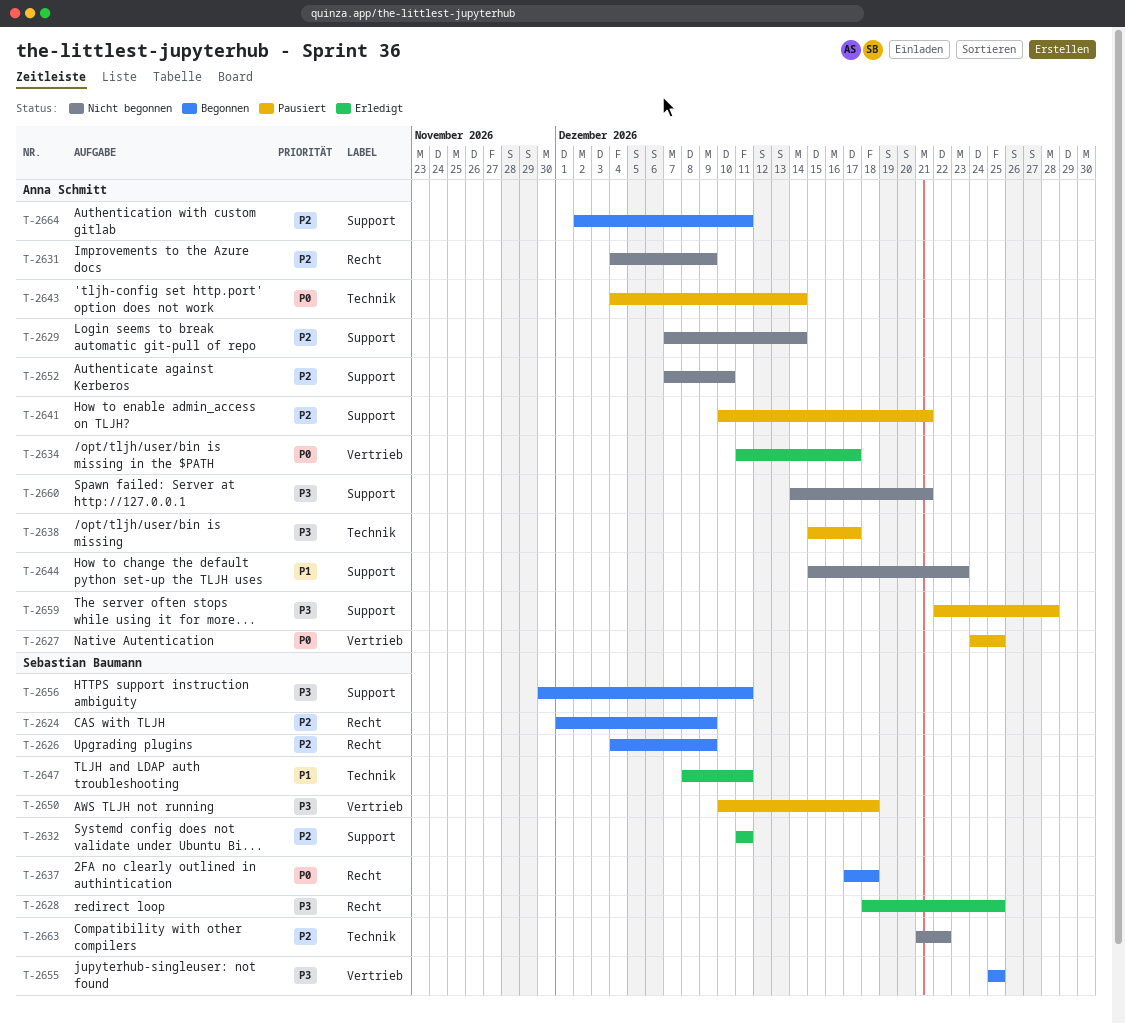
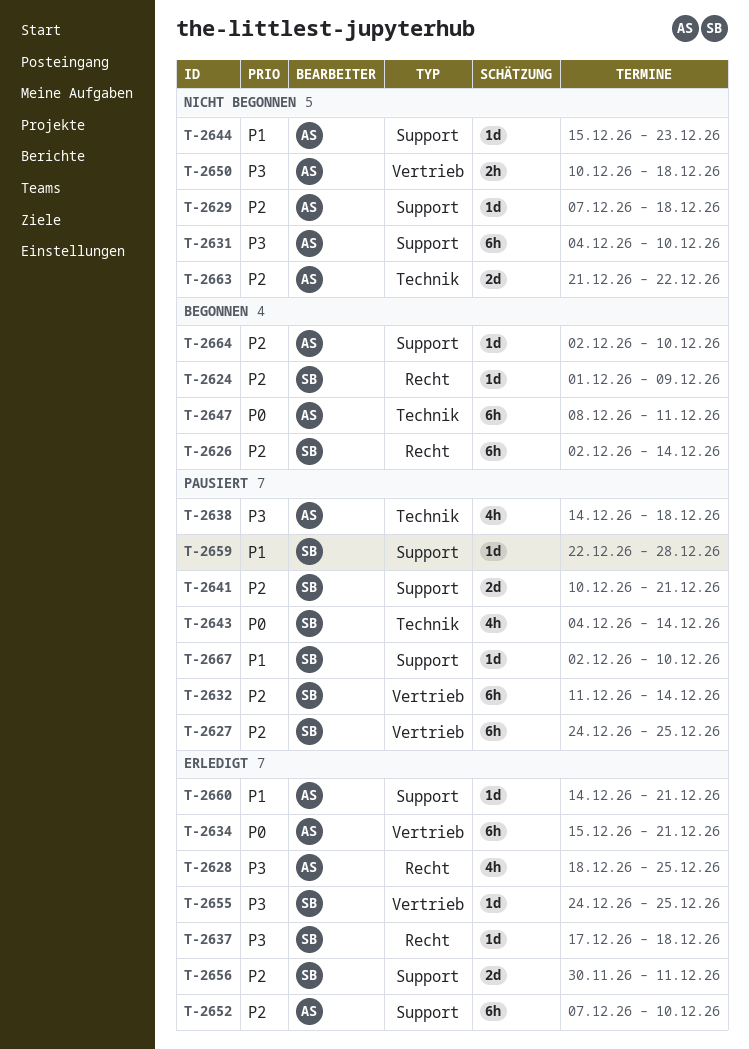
T-2626, start: Dec 4 -> Dec 2
T-2626, due: Dec 9 -> Dec 14
T-2627, owner: Anna Schmitt -> Sebastian Baumann
T-2627, priority: P0 -> P2
T-2628, owner: Sebastian Baumann -> Anna Schmitt
T-2629, due: Dec 14 -> Dec 18
T-2631, priority: P2 -> P3
T-2631, label: Recht -> Support
T-2631, due: Dec 9 -> Dec 10
T-2632, status: Erledigt -> Pausiert
T-2632, label: Support -> Vertrieb
T-2632, due: Dec 11 -> Dec 14
T-2634, start: Dec 11 -> Dec 15
T-2634, due: Dec 17 -> Dec 21
T-2637, status: Begonnen -> Erledigt
T-2637, priority: P0 -> P3
T-2638, start: Dec 15 -> Dec 14
T-2638, due: Dec 17 -> Dec 18
T-2641, owner: Anna Schmitt -> Sebastian Baumann
T-2643, owner: Anna Schmitt -> Sebastian Baumann
T-2647, status: Erledigt -> Begonnen
T-2647, owner: Sebastian Baumann -> Anna Schmitt
T-2647, priority: P1 -> P0
T-2650, status: Pausiert -> Nicht begonnen
T-2650, owner: Sebastian Baumann -> Anna Schmitt
T-2652, status: Nicht begonnen -> Erledigt
T-2655, status: Begonnen -> Erledigt
T-2655, start: Dec 25 -> Dec 24
T-2656, status: Begonnen -> Erledigt
T-2656, priority: P3 -> P2
T-2659, owner: Anna Schmitt -> Sebastian Baumann
T-2659, priority: P3 -> P1
T-2660, status: Nicht begonnen -> Erledigt
T-2660, priority: P3 -> P1
T-2663, owner: Sebastian Baumann -> Anna Schmitt
T-2664, due: Dec 11 -> Dec 10
T-2667: none -> present

